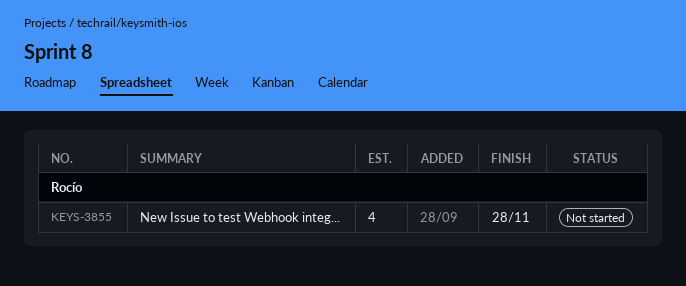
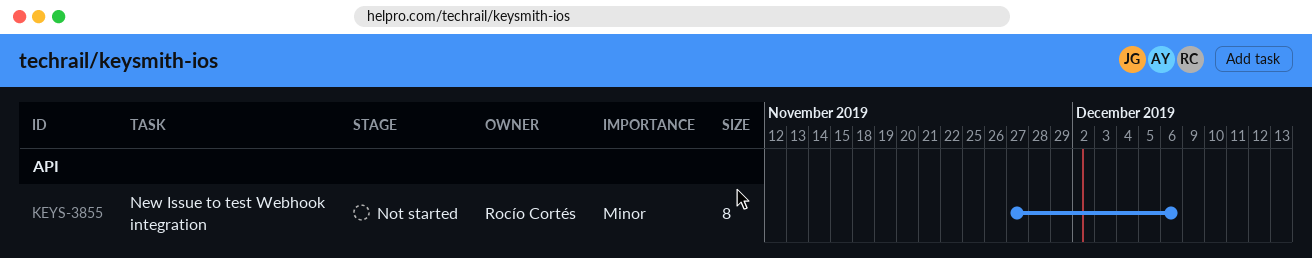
KEYS-3855, estimate: 4 -> 8
KEYS-3855, due: Nov 28 -> Dec 6

